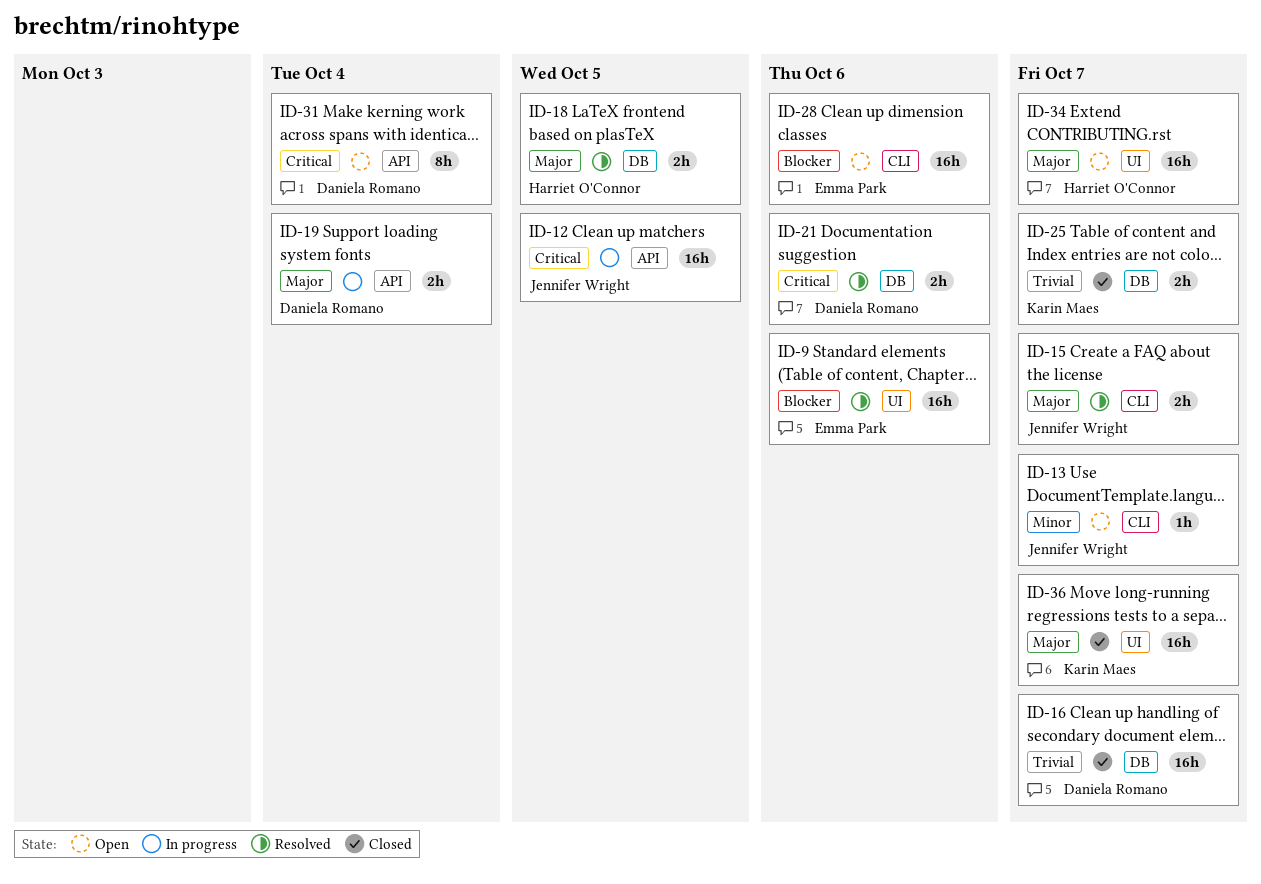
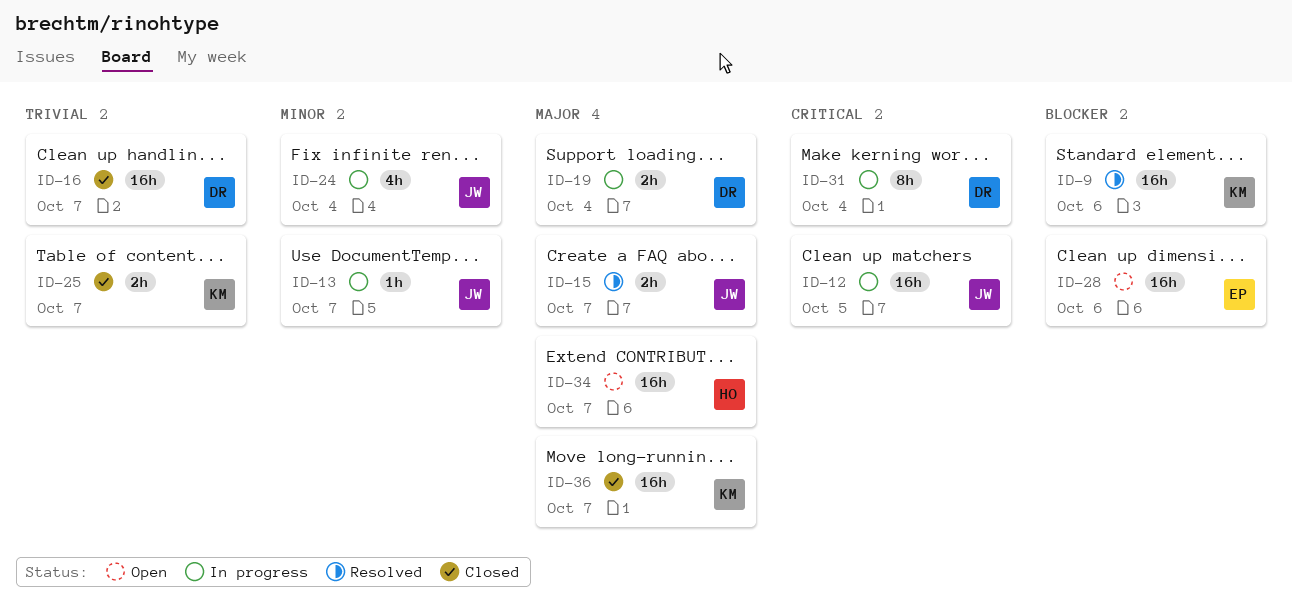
ID-9, owner: Emma Park -> Karin Maes
ID-13, status: Open -> In progress
ID-18: present -> none
ID-21: present -> none
ID-24: none -> present
ID-31, status: Open -> In progress

